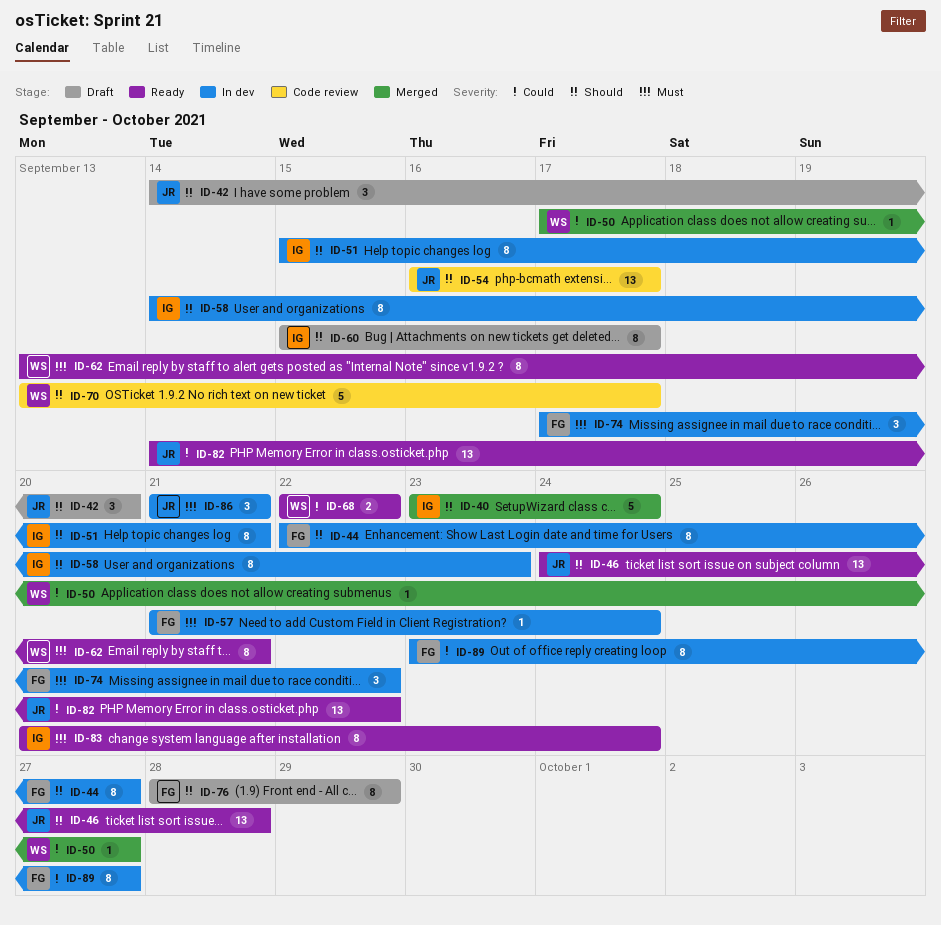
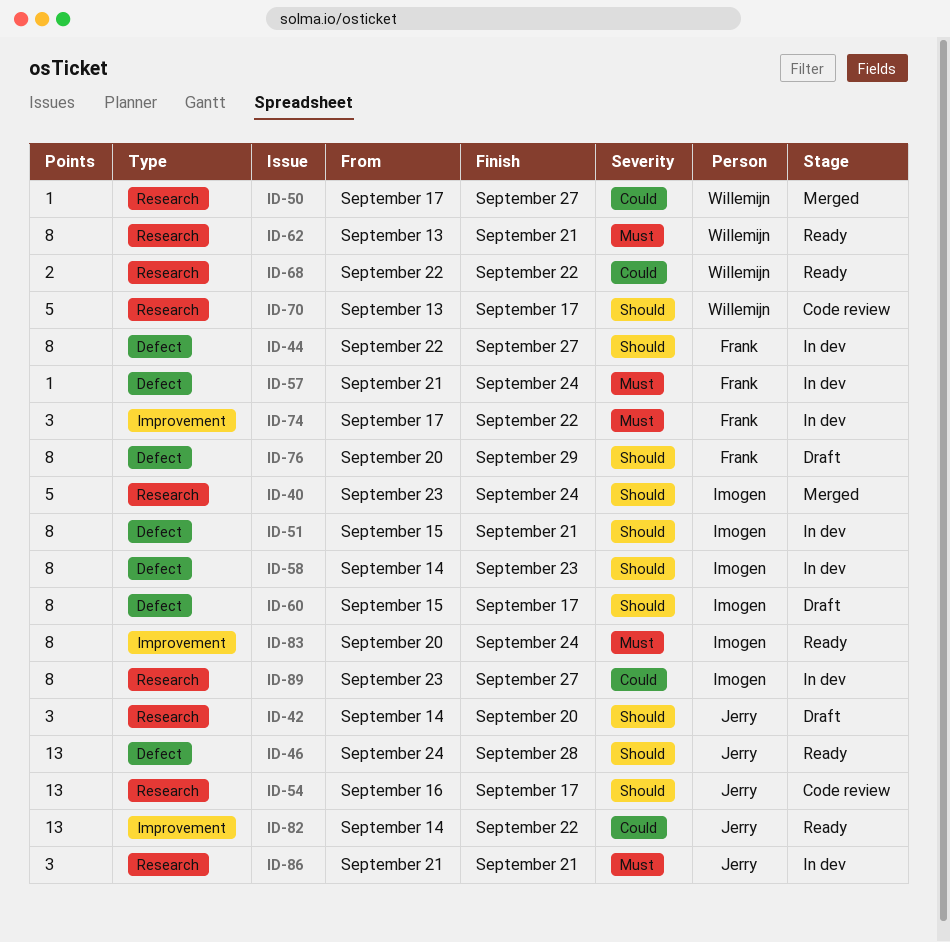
ID-76, start: Sep 28 -> Sep 20
ID-89, owner: Frank -> Imogen

